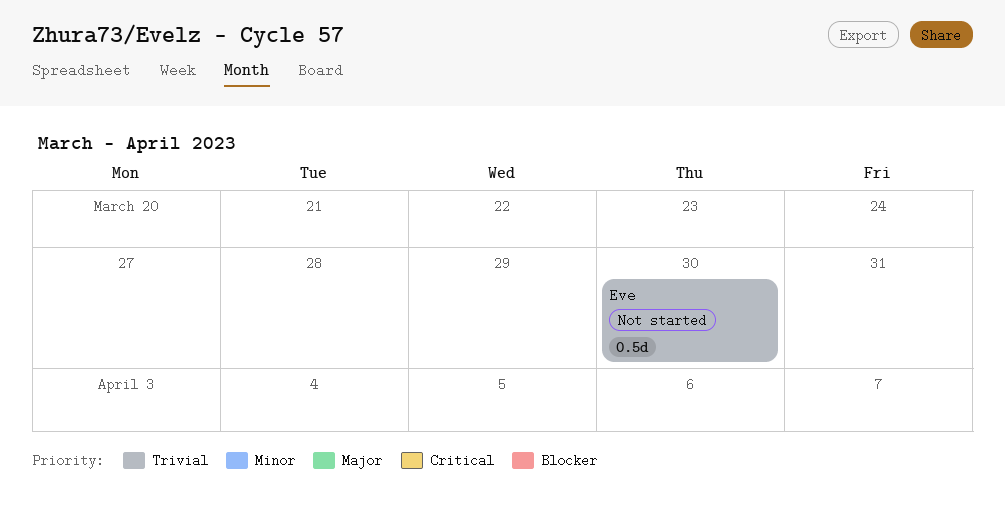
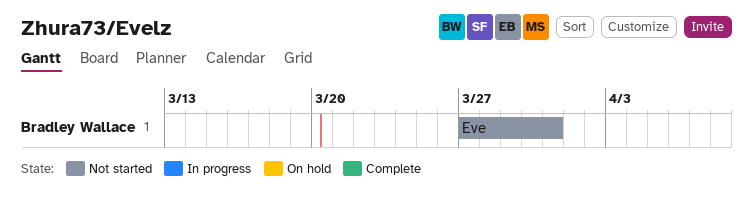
Eve, due: Mar 30 -> Mar 31

